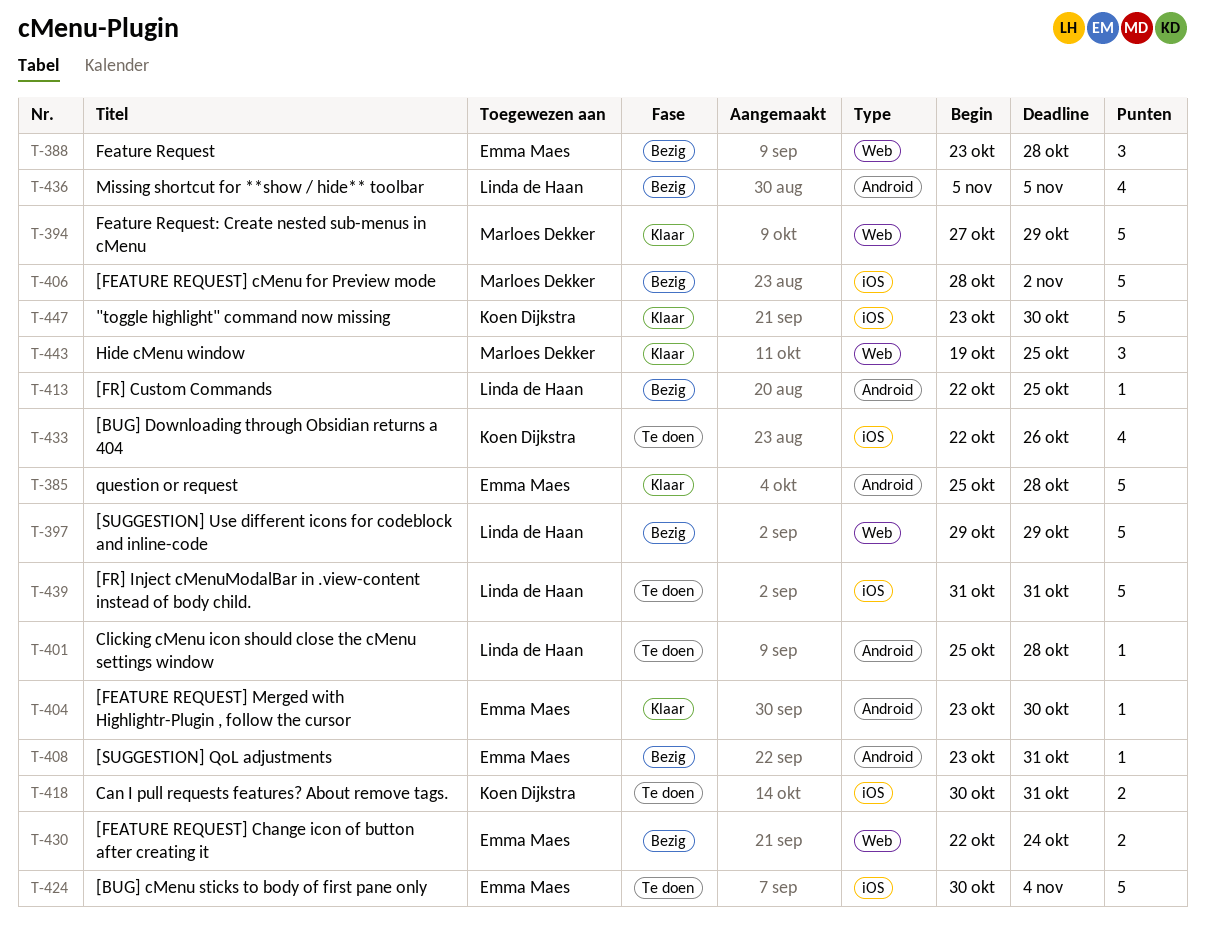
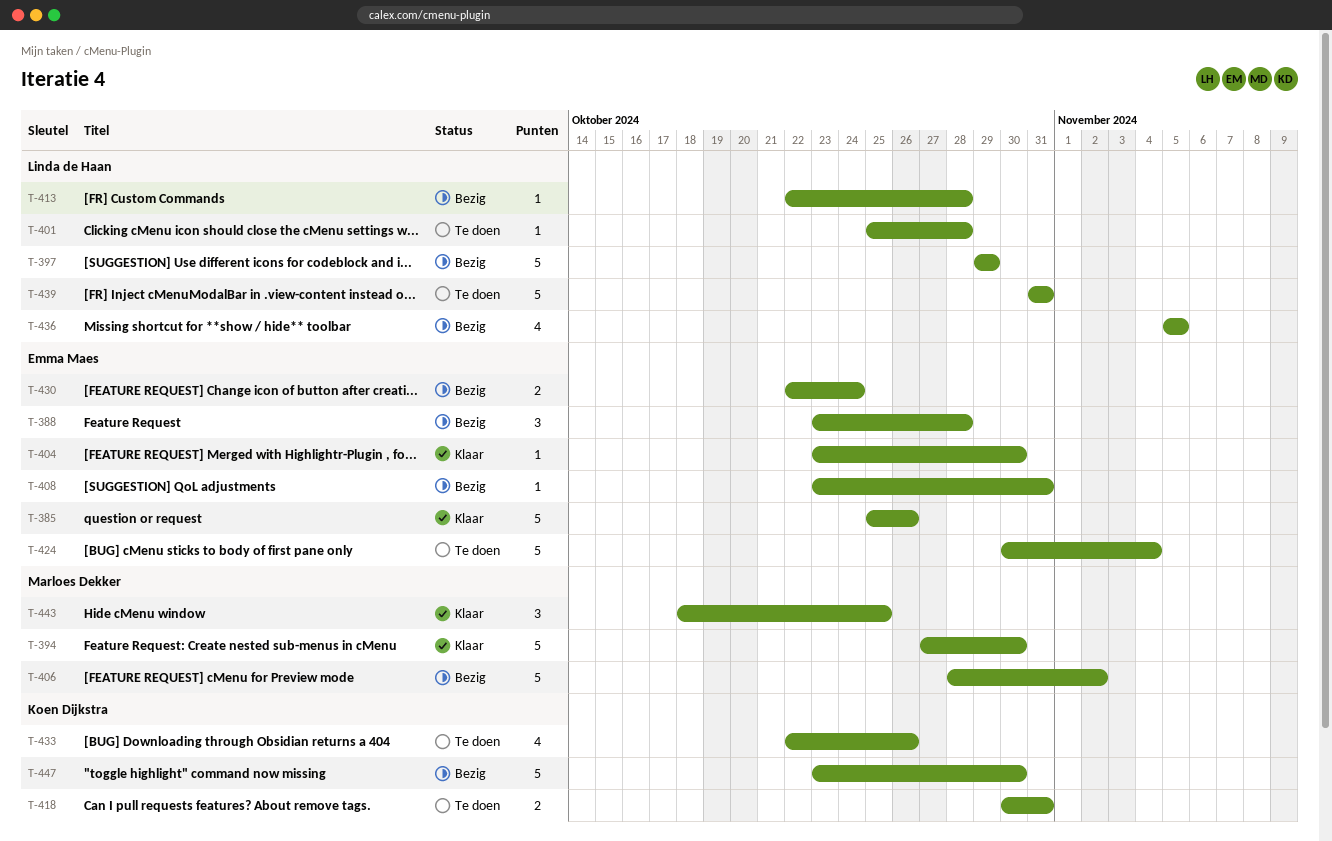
T-385, due: Oct 28 -> Oct 26
T-394, due: Oct 29 -> Oct 30
T-413, due: Oct 25 -> Oct 28
T-443, start: Oct 19 -> Oct 18
T-447, status: Klaar -> Bezig

